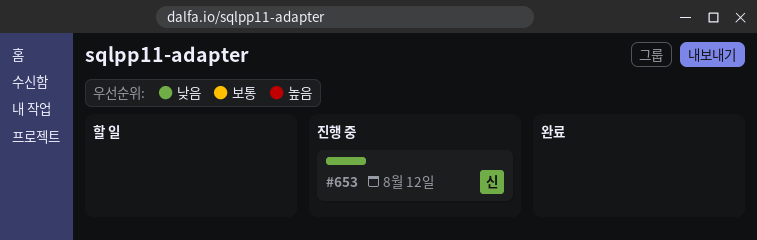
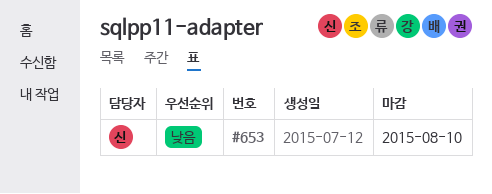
#653, due: Aug 12 -> Aug 10

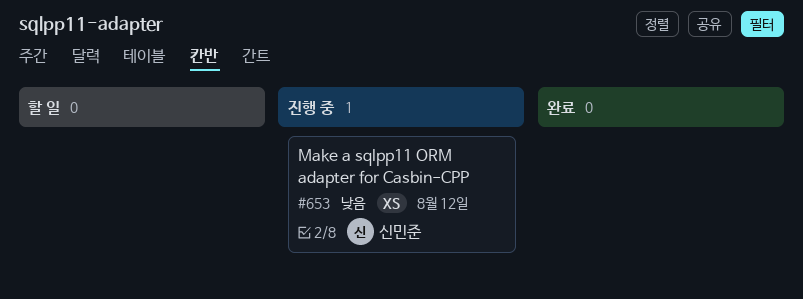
#653, due: Aug 10 -> Aug 12

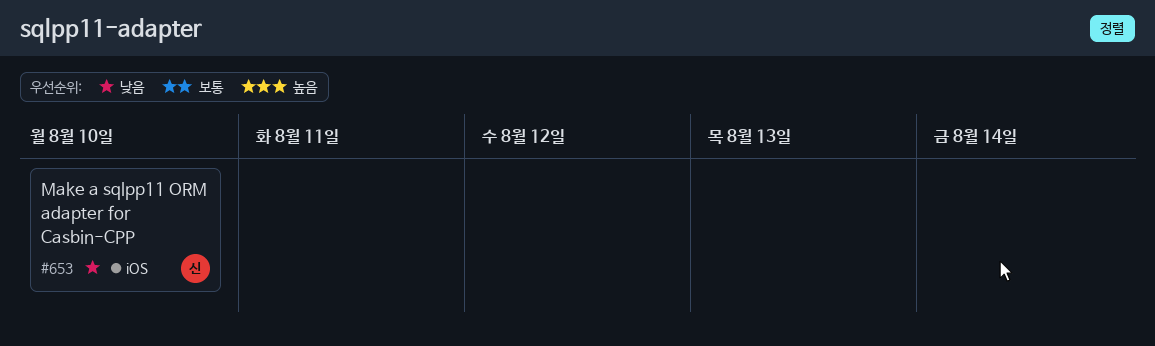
#653, due: Aug 12 -> Aug 10

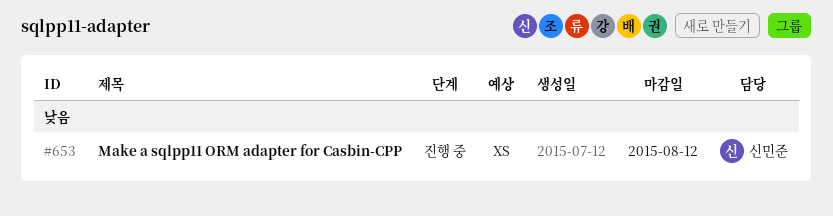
#653, due: Aug 10 -> Aug 12

